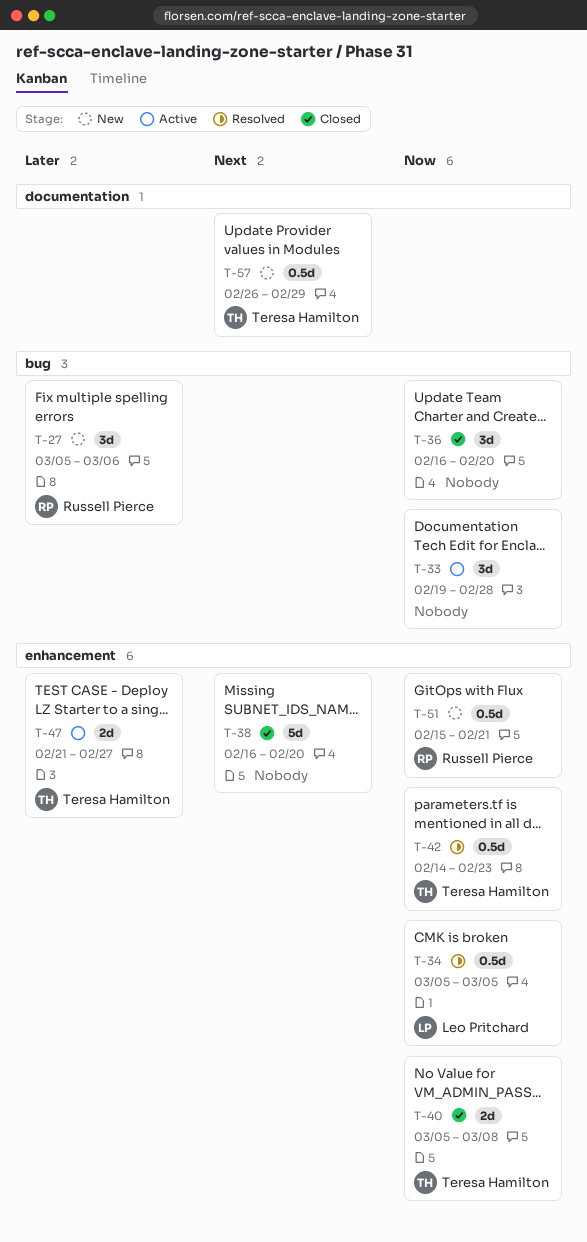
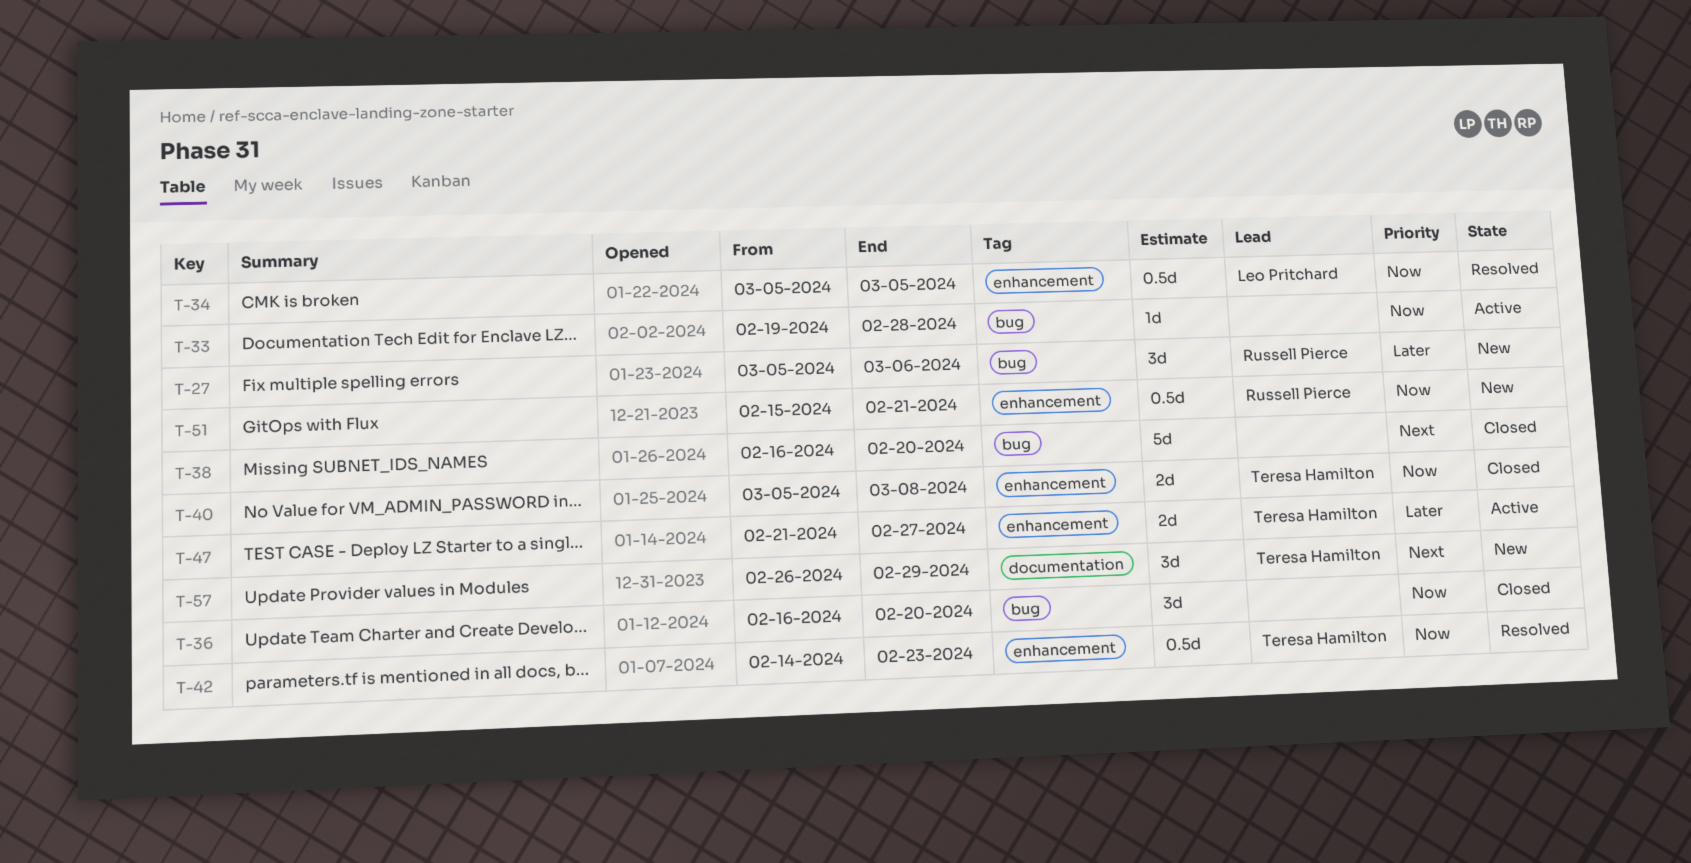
T-33, estimate: 3d -> 1d
T-38, label: enhancement -> bug
T-57, estimate: 0.5d -> 3d

